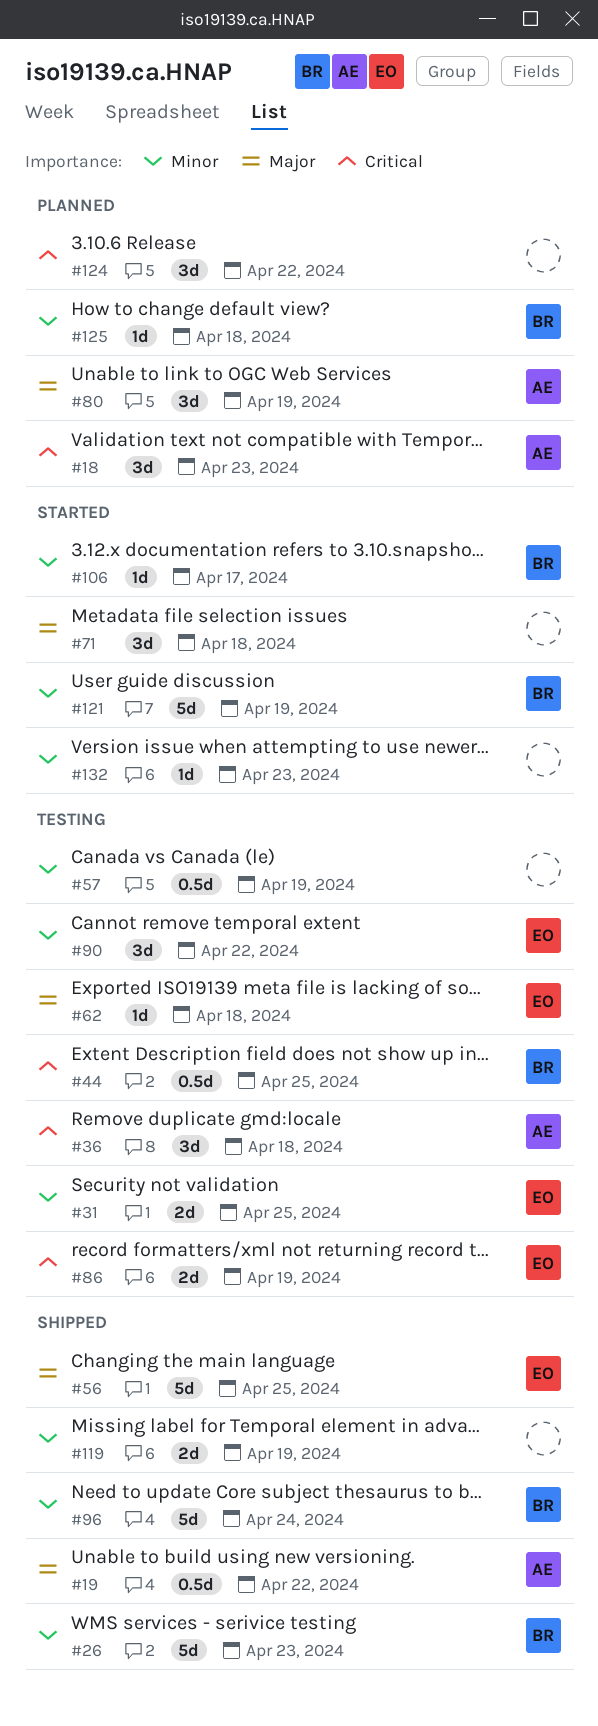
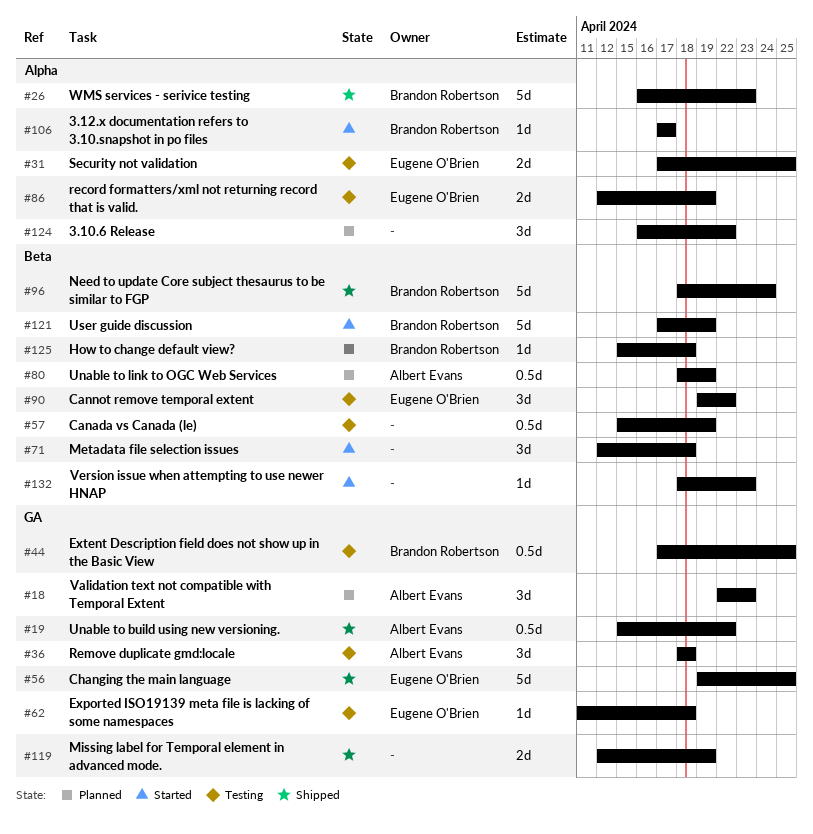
#80, estimate: 3d -> 0.5d

